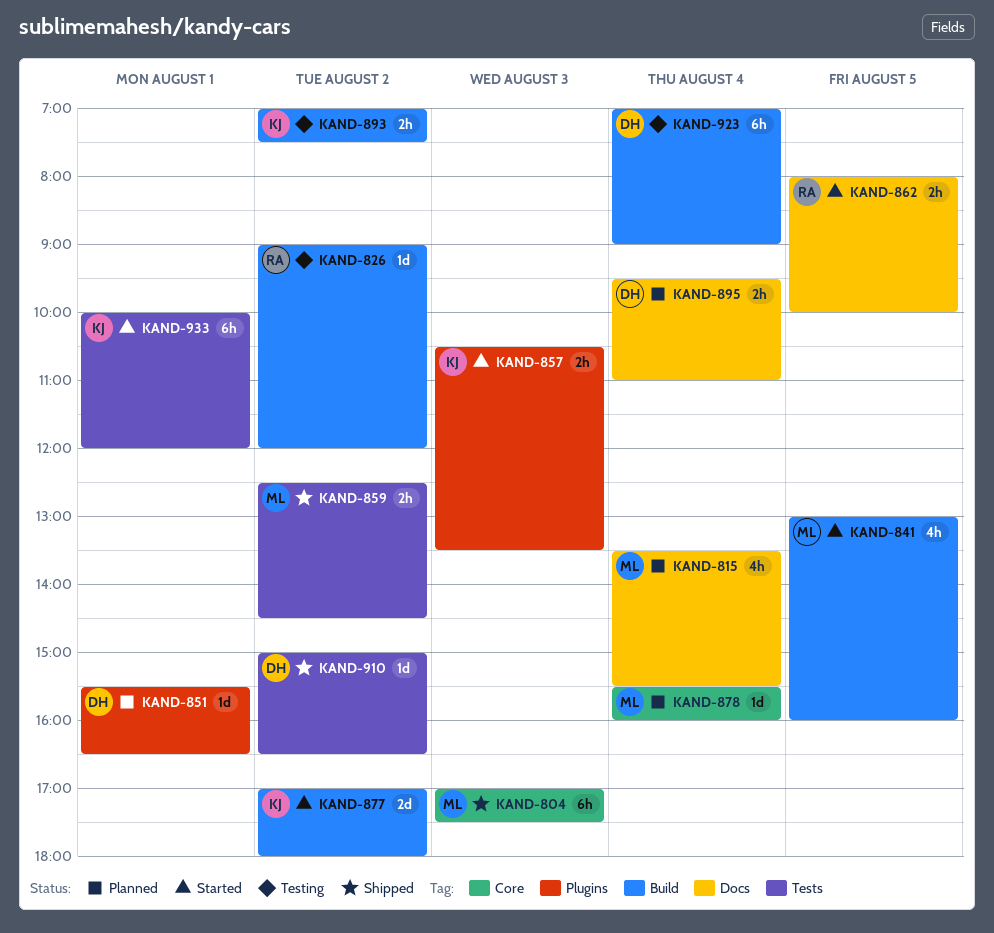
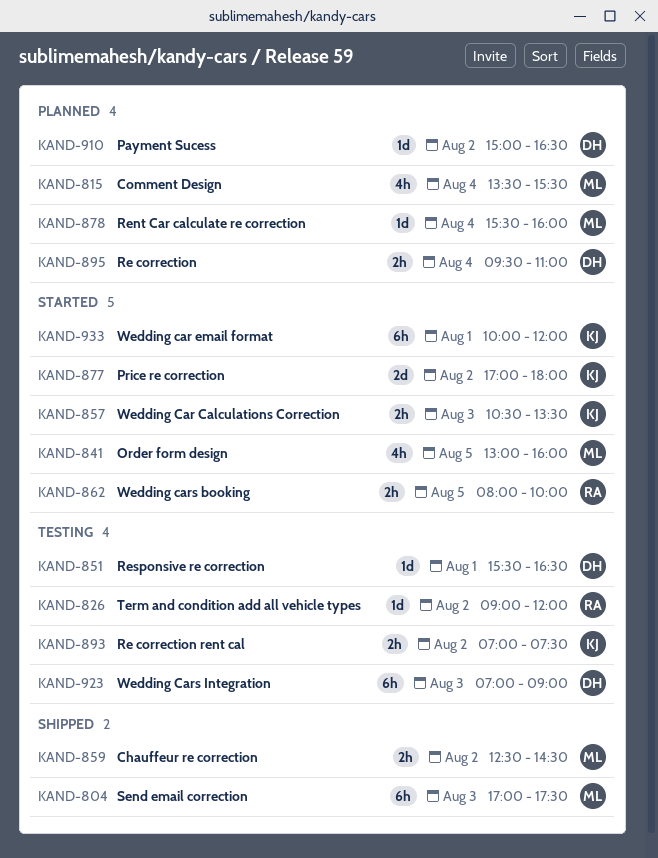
KAND-851, status: Planned -> Testing
KAND-910, status: Shipped -> Planned
KAND-923, day: Aug 4 -> Aug 3

